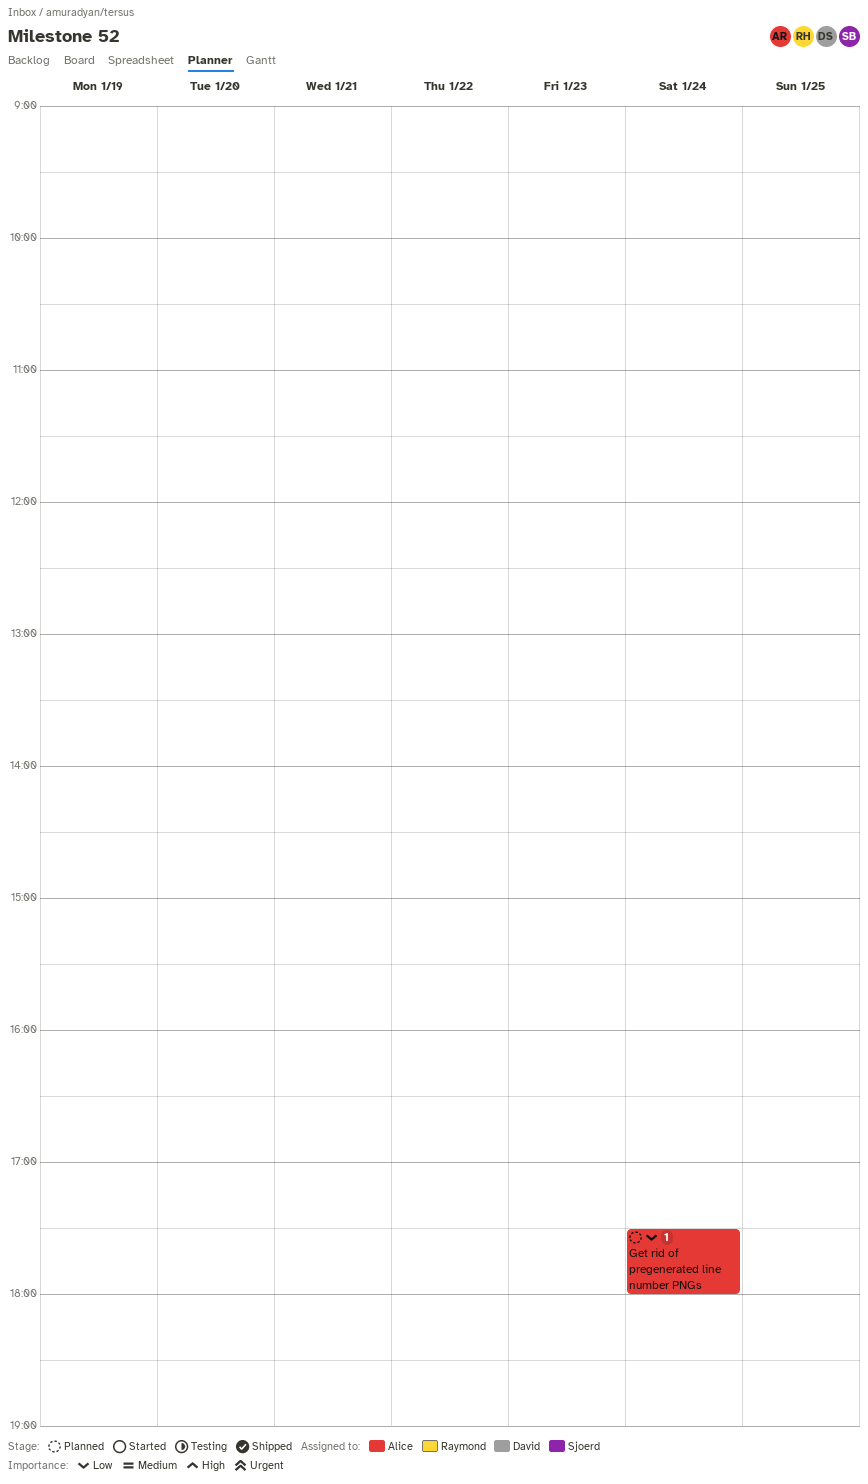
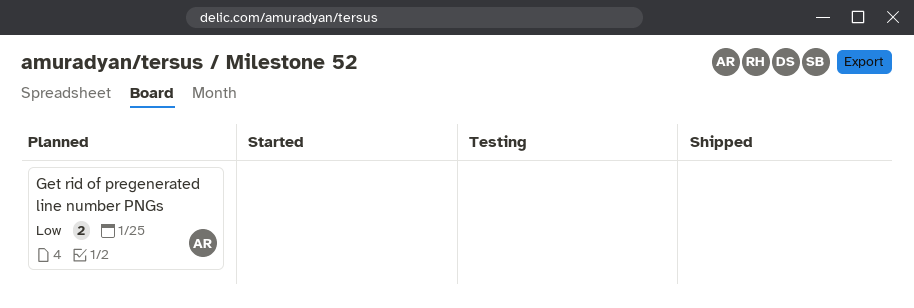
Get rid of pregenerated line number PNGs, estimate: 1 -> 2
Get rid of pregenerated line number PNGs, day: Jan 24 -> Jan 25

